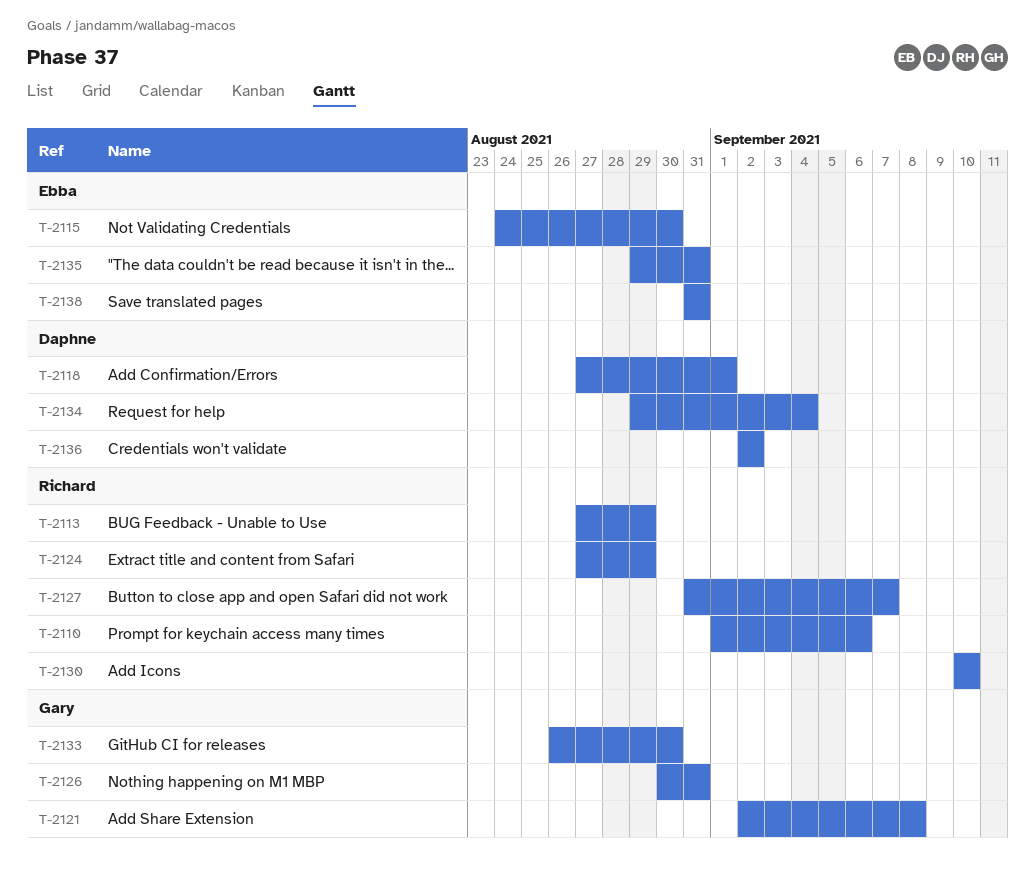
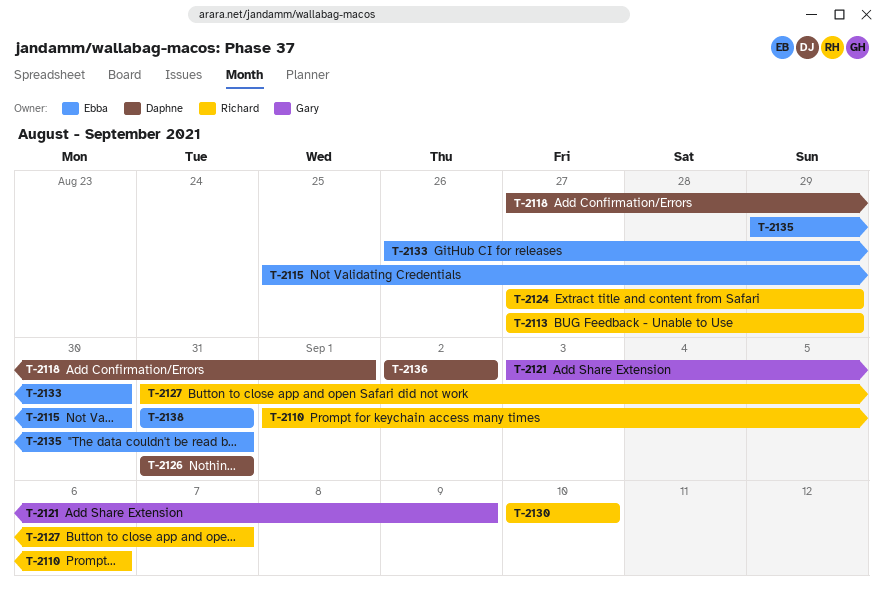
T-2115, start: Aug 24 -> Aug 25
T-2121, start: Sep 2 -> Sep 3
T-2121, due: Sep 8 -> Sep 9
T-2126, owner: Gary -> Daphne
T-2126, start: Aug 30 -> Aug 31
T-2133, owner: Gary -> Ebba
T-2134: present -> none

